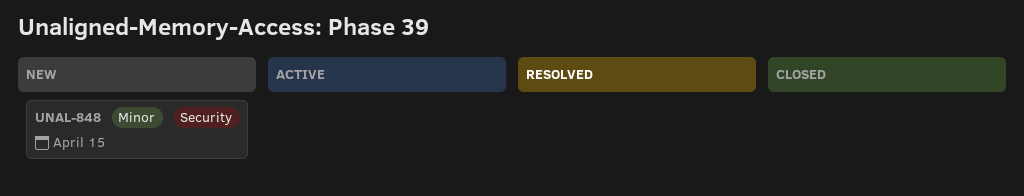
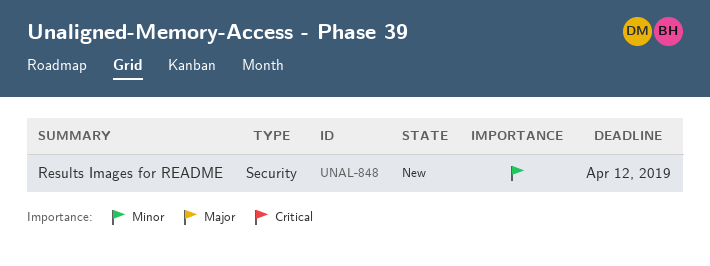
UNAL-848, due: Apr 15 -> Apr 12

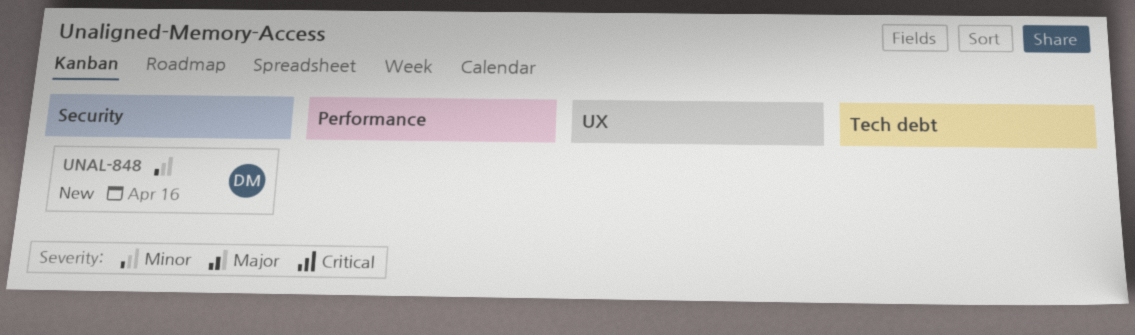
UNAL-848, due: Apr 12 -> Apr 16

